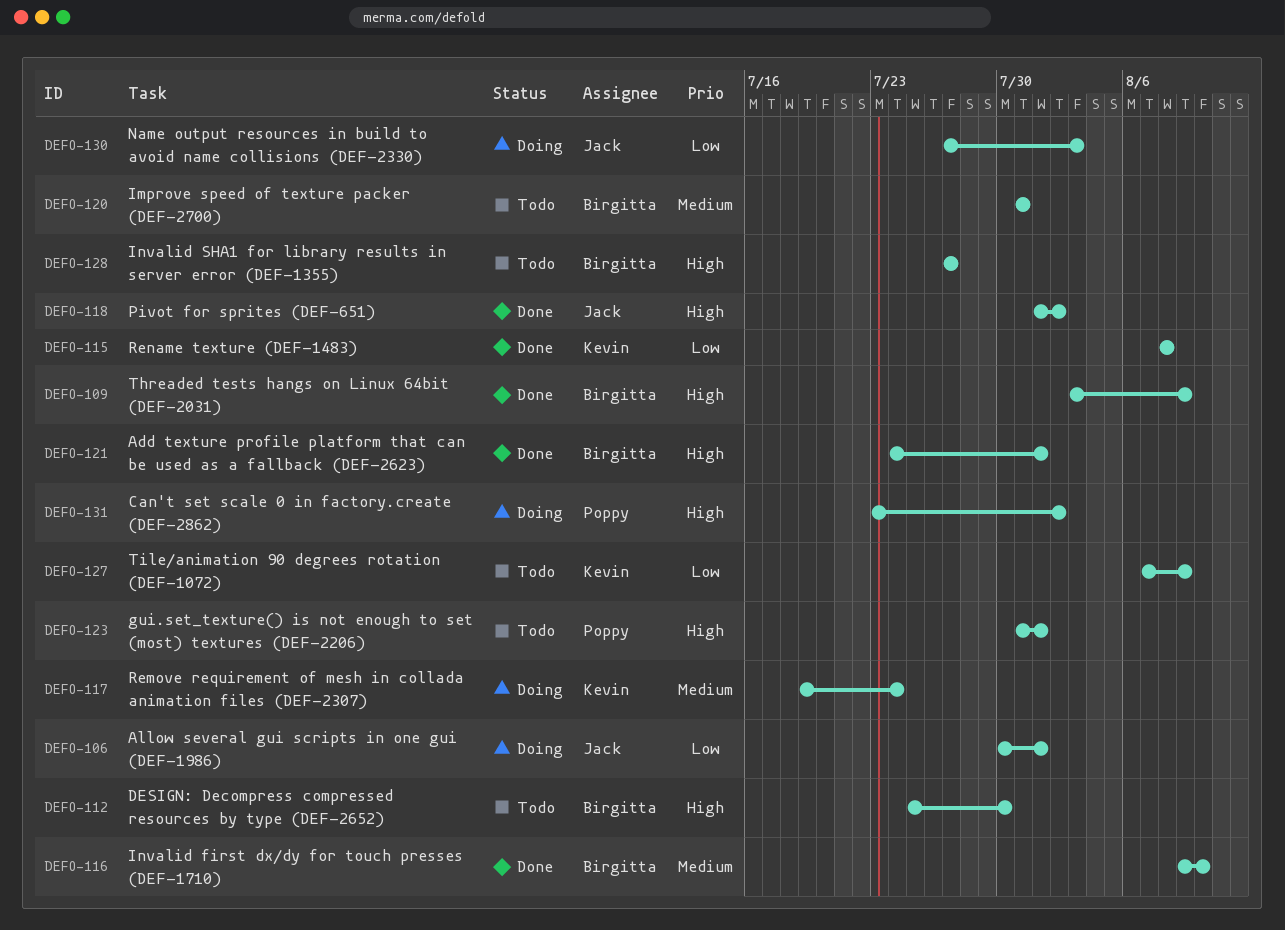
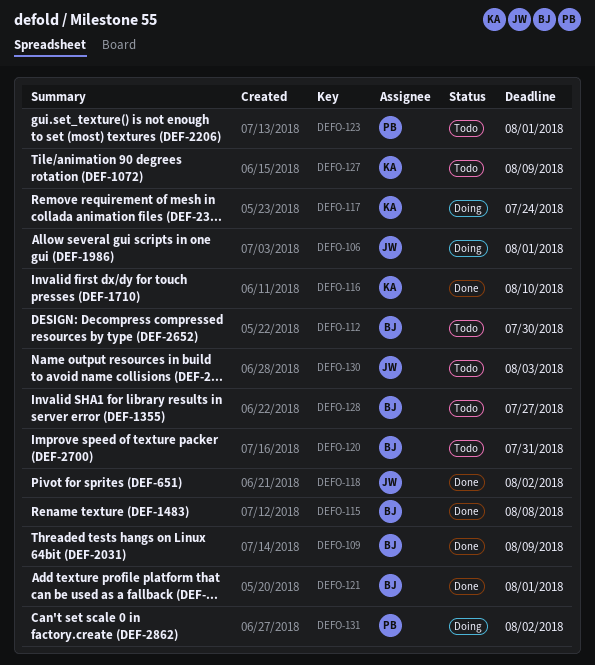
DEFO-115, owner: Kevin -> Birgitta
DEFO-116, owner: Birgitta -> Kevin
DEFO-130, status: Doing -> Todo

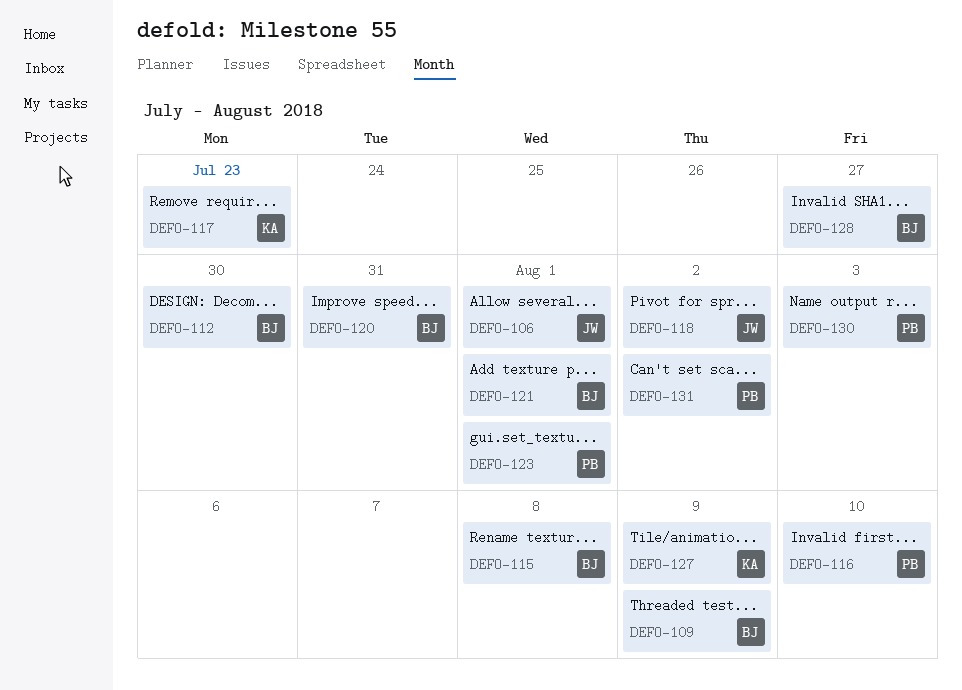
DEFO-116, owner: KA -> PB
DEFO-117, due: Jul 24 -> Jul 23
DEFO-130, owner: JW -> PB

